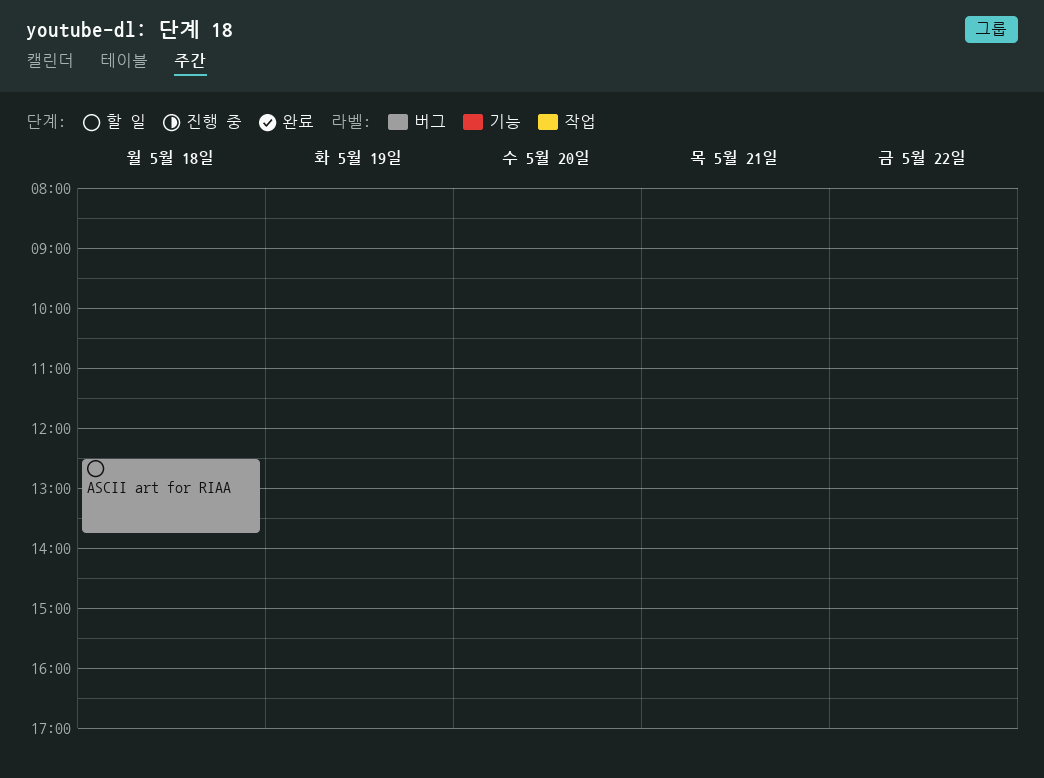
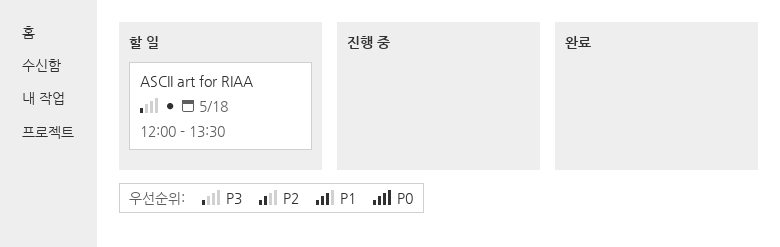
ASCII art for RIAA, begins: 12:30 -> 12:00
ASCII art for RIAA, ends: 13:45 -> 13:30

